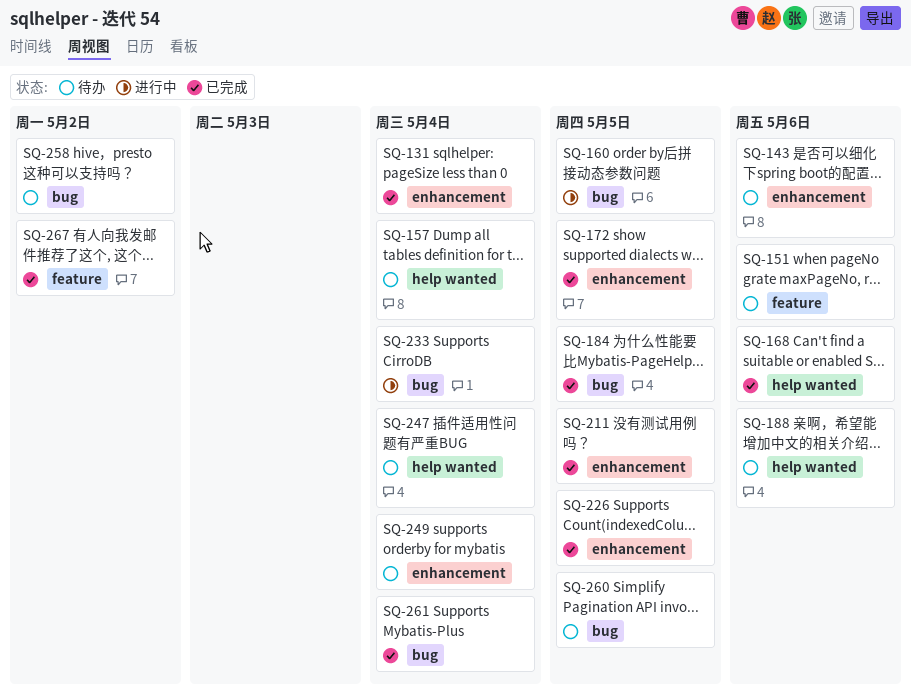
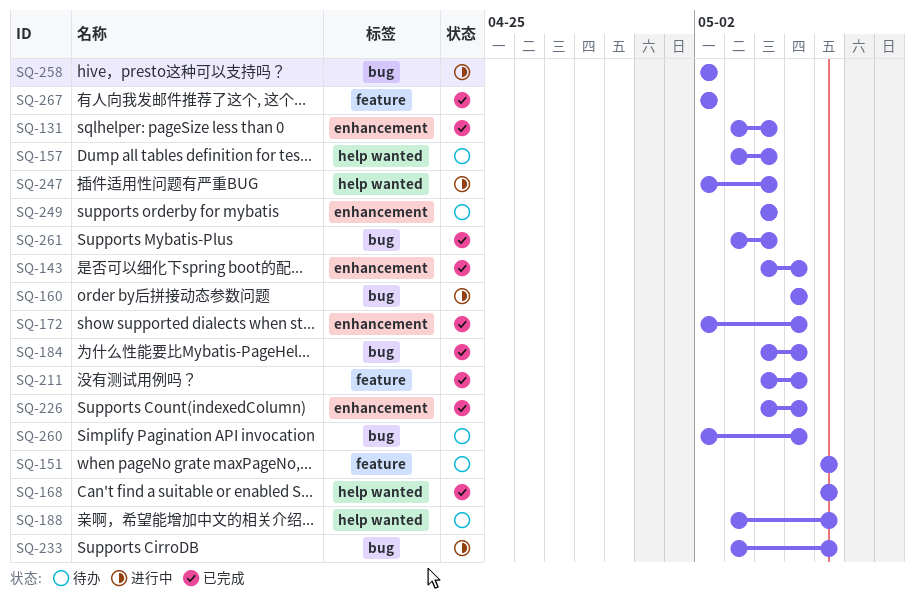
SQ-143, status: 待办 -> 已完成
SQ-143, due: May 6 -> May 5
SQ-211, label: enhancement -> feature
SQ-233, due: May 4 -> May 6
SQ-247, status: 待办 -> 进行中
SQ-258, status: 待办 -> 进行中

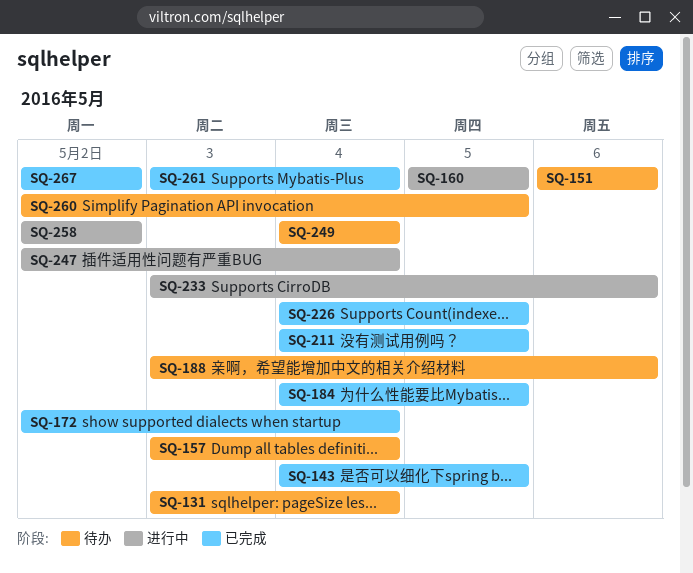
SQ-131, status: 已完成 -> 待办
SQ-168: present -> none
SQ-172, due: May 5 -> May 4

